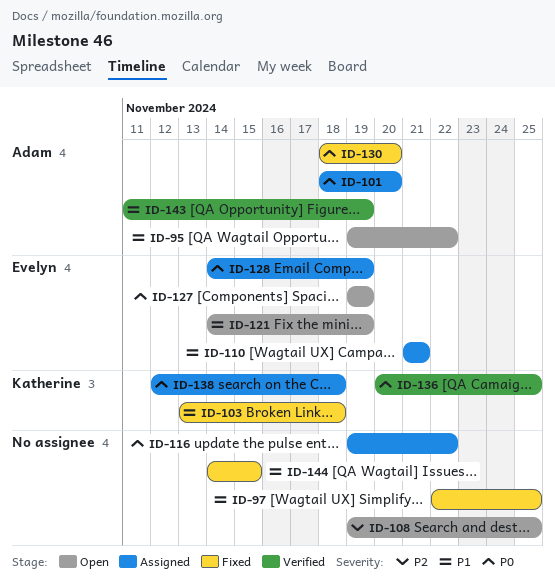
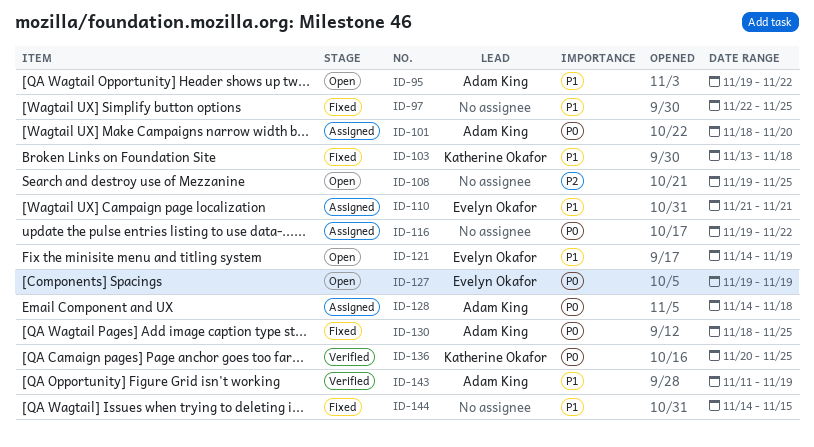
ID-128, owner: Evelyn Okafor -> Adam King
ID-128, due: Nov 19 -> Nov 18
ID-130, due: Nov 20 -> Nov 25
ID-138: present -> none

